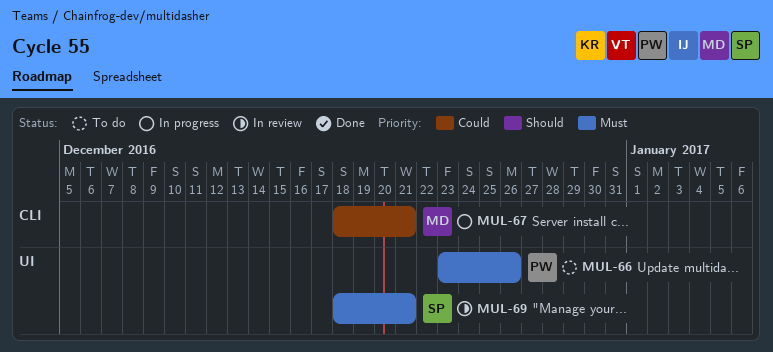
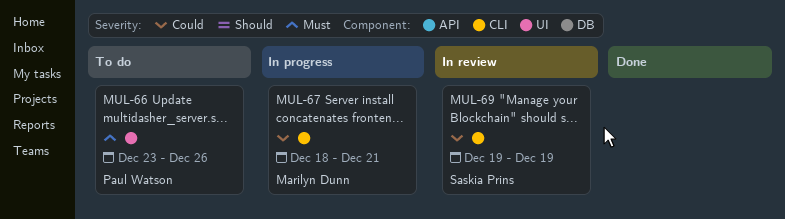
MUL-69, priority: Must -> Could
MUL-69, label: UI -> CLI
MUL-69, start: Dec 18 -> Dec 19
MUL-69, due: Dec 21 -> Dec 19

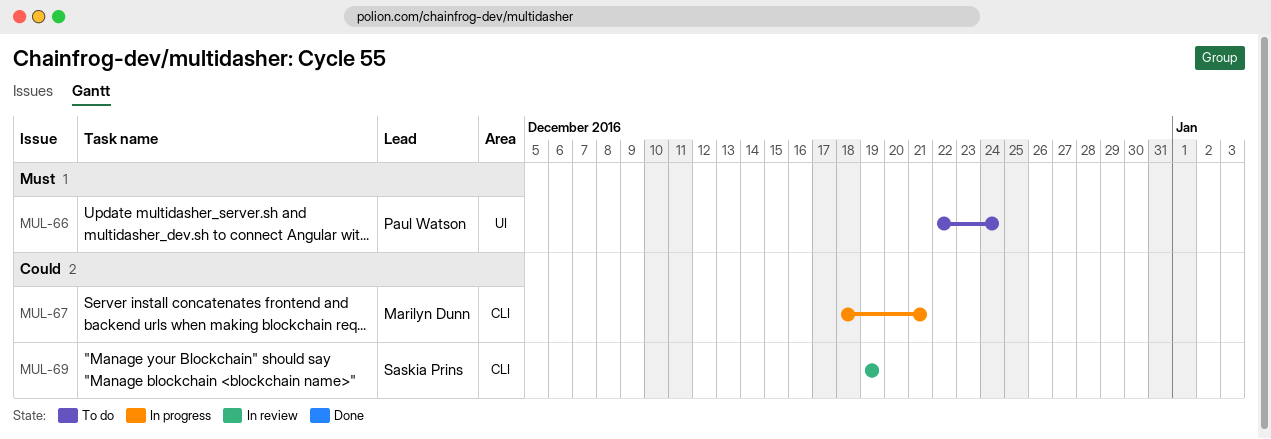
MUL-66, start: Dec 23 -> Dec 22
MUL-66, due: Dec 26 -> Dec 24

